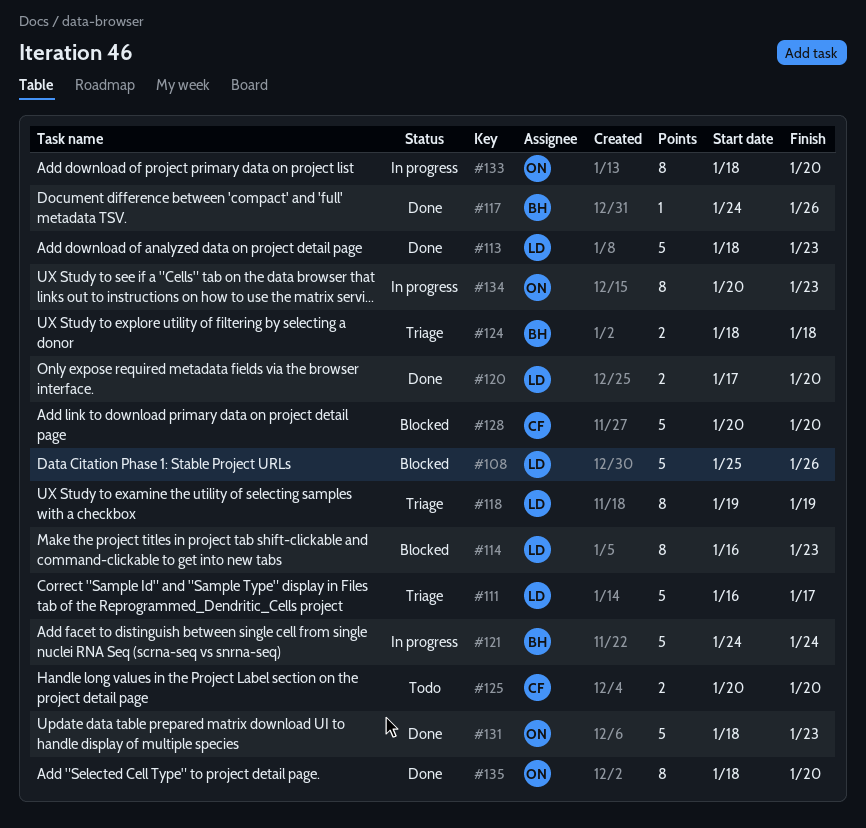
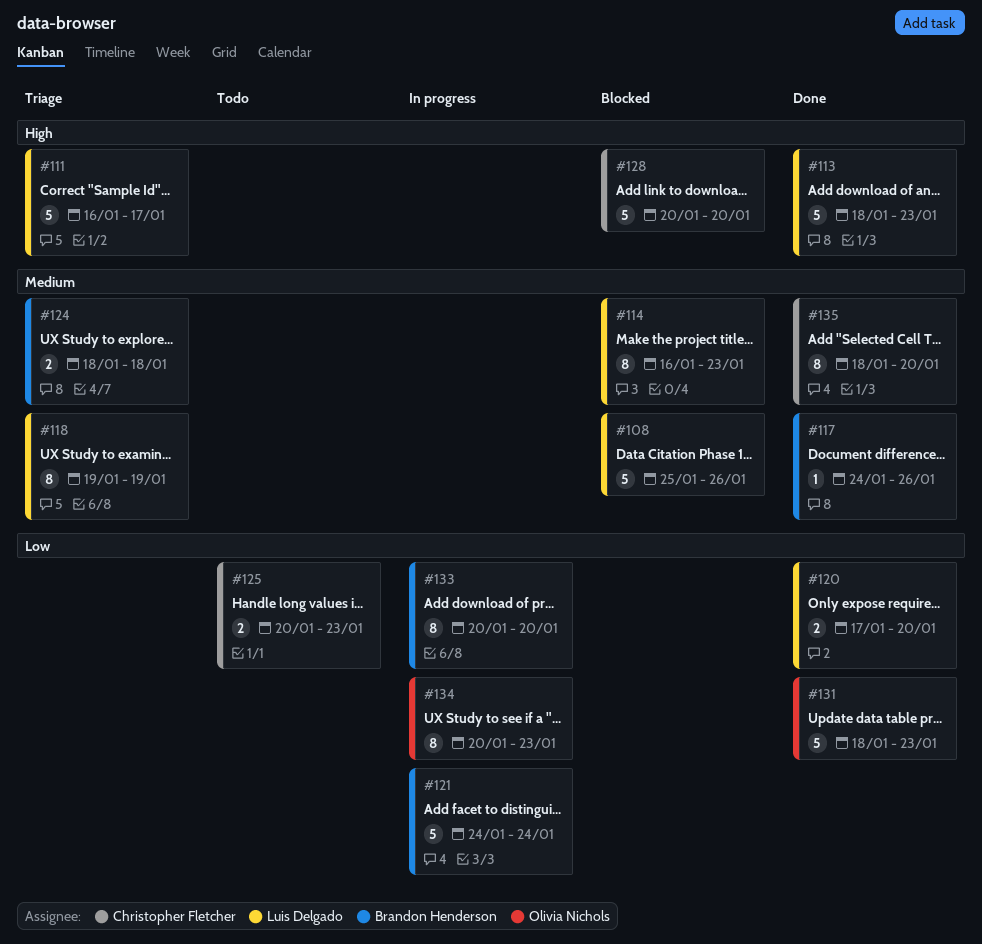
#125, due: Jan 20 -> Jan 23
#133, owner: Olivia Nichols -> Brandon Henderson
#133, start: Jan 18 -> Jan 20
#135, owner: Olivia Nichols -> Christopher Fletcher

